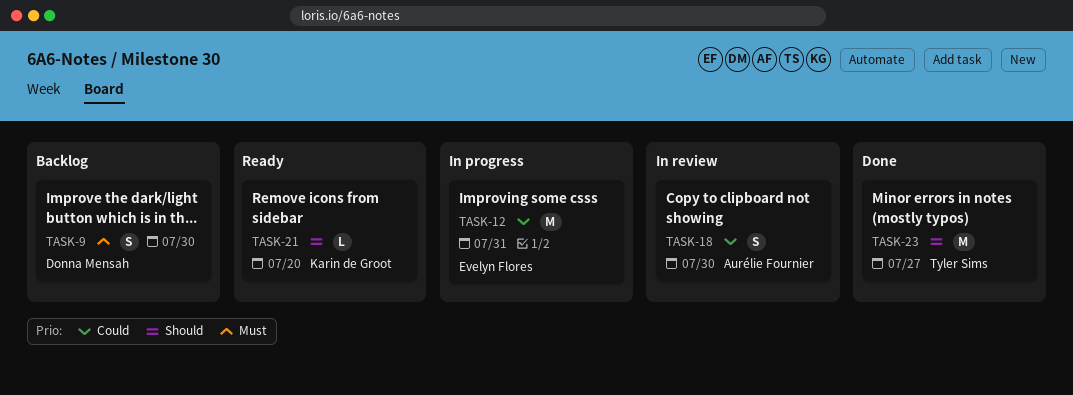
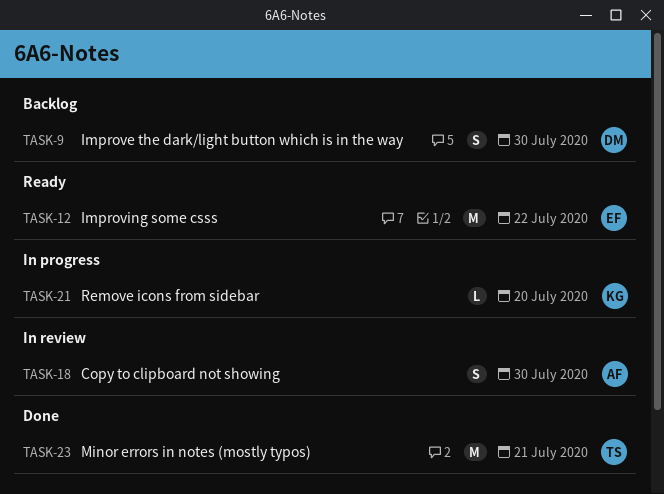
TASK-12, status: In progress -> Ready
TASK-12, due: Jul 31 -> Jul 22
TASK-21, status: Ready -> In progress
TASK-23, due: Jul 27 -> Jul 21

